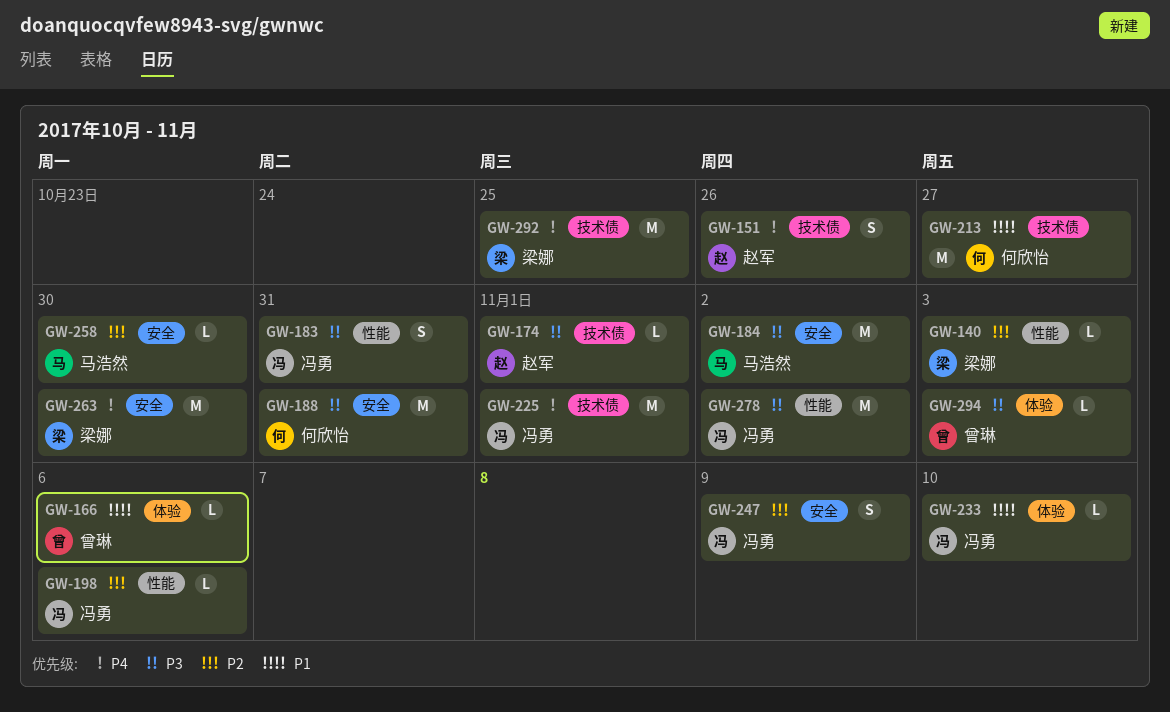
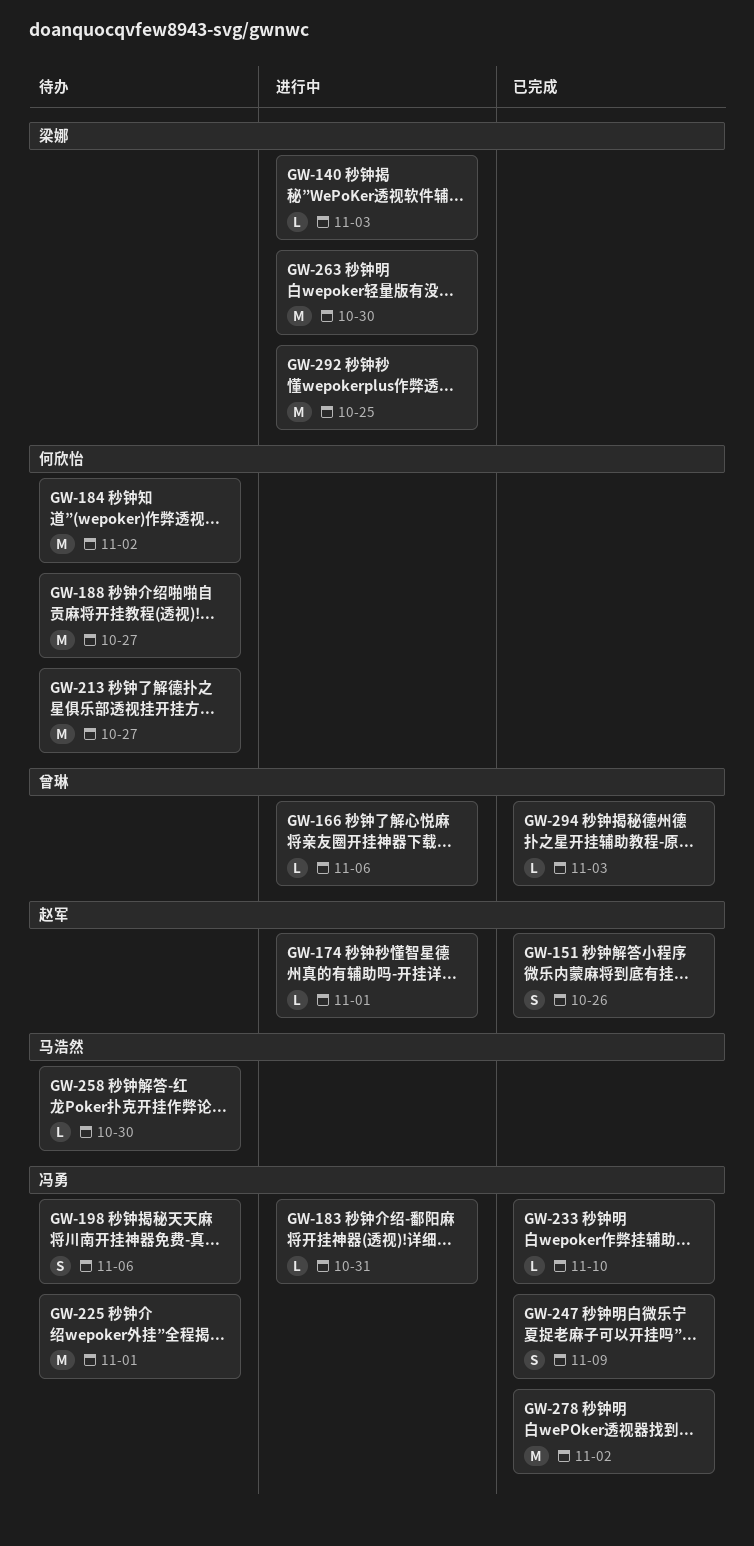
GW-183, estimate: S -> L
GW-184, owner: 马浩然 -> 何欣怡
GW-188, due: Oct 31 -> Oct 27
GW-198, estimate: L -> S

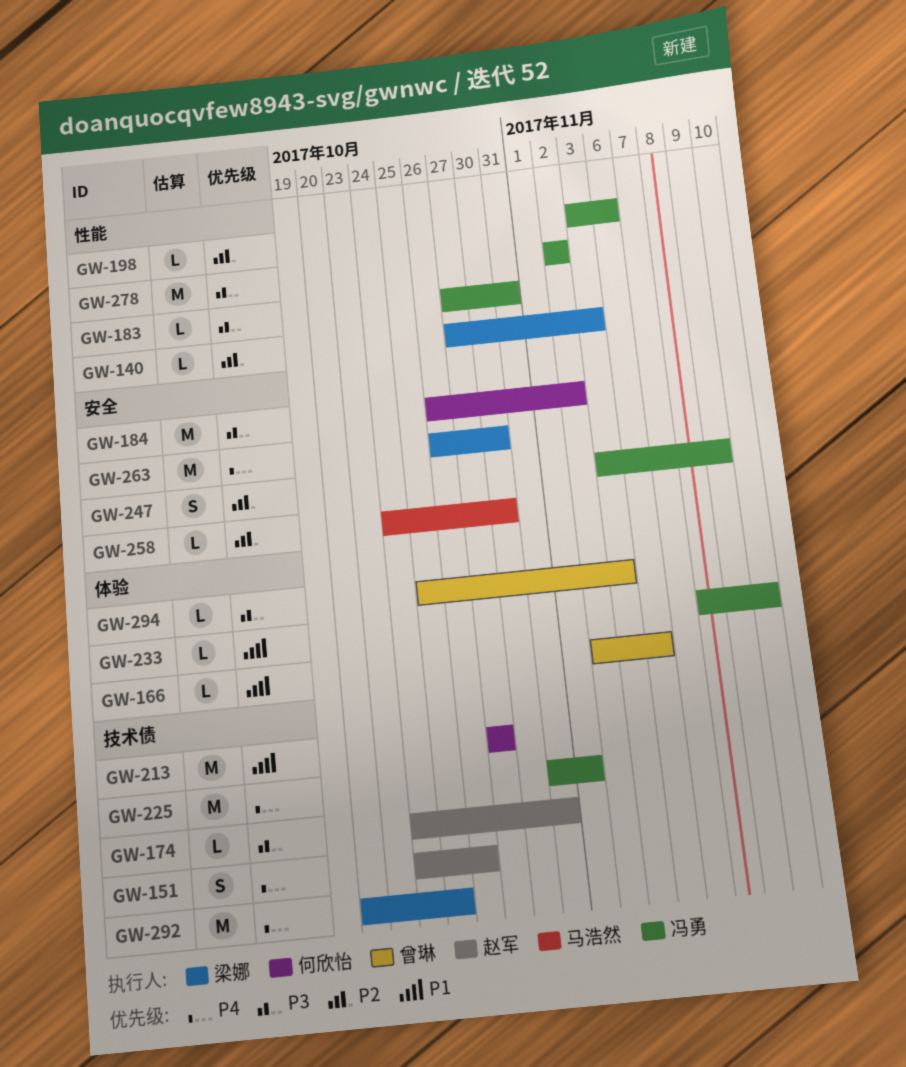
GW-174, due: Nov 1 -> Oct 31
GW-188: present -> none
GW-198, estimate: S -> L

